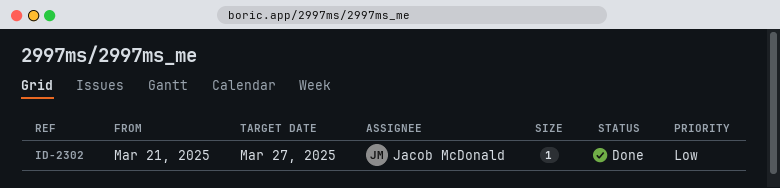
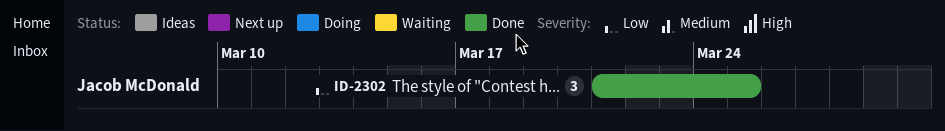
ID-2302, estimate: 1 -> 3
ID-2302, due: Mar 27 -> Mar 25

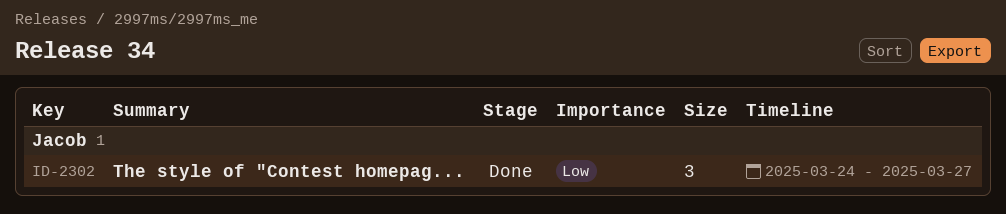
ID-2302, start: Mar 21 -> Mar 24
ID-2302, due: Mar 25 -> Mar 27

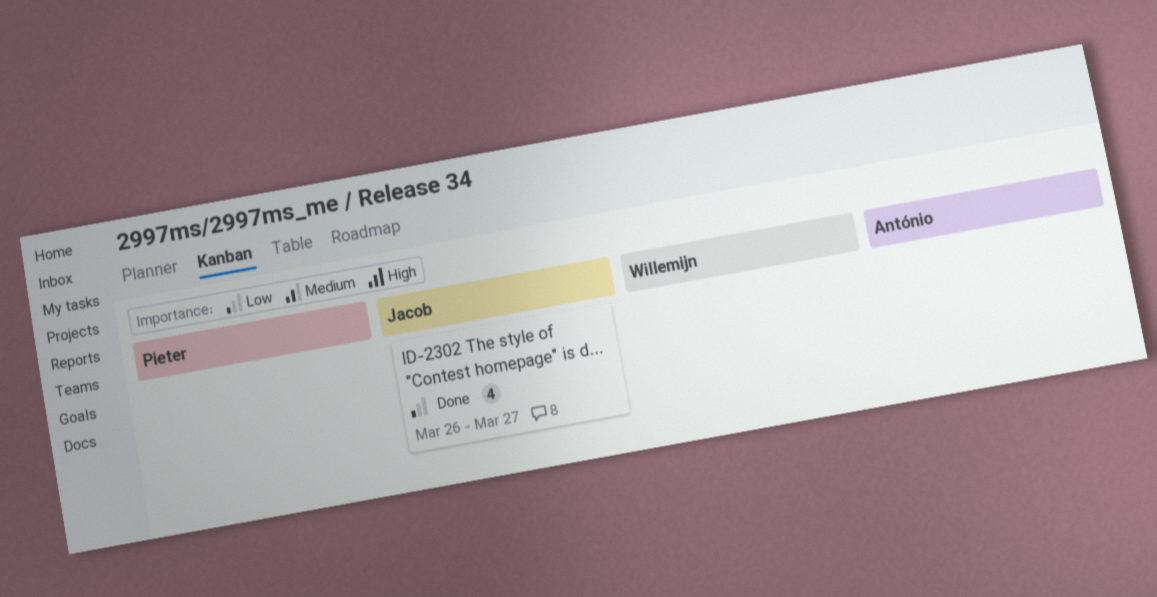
ID-2302, estimate: 3 -> 4
ID-2302, start: Mar 24 -> Mar 26

